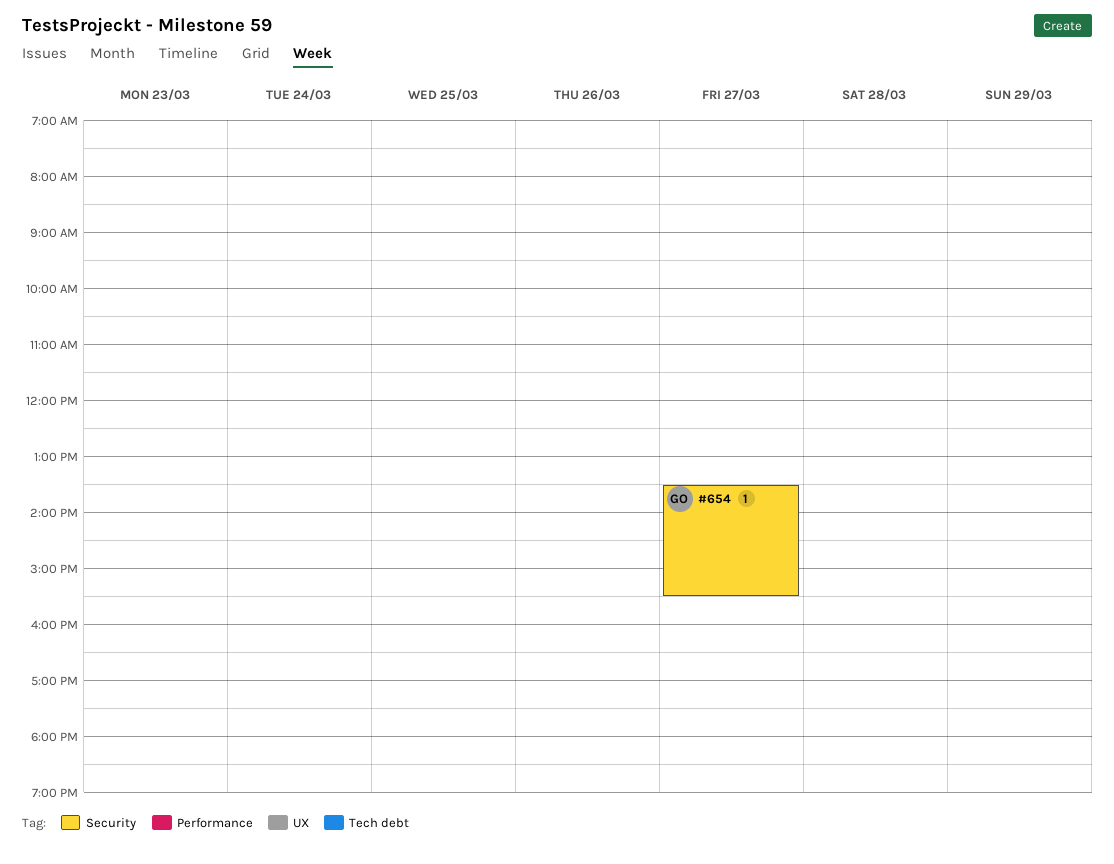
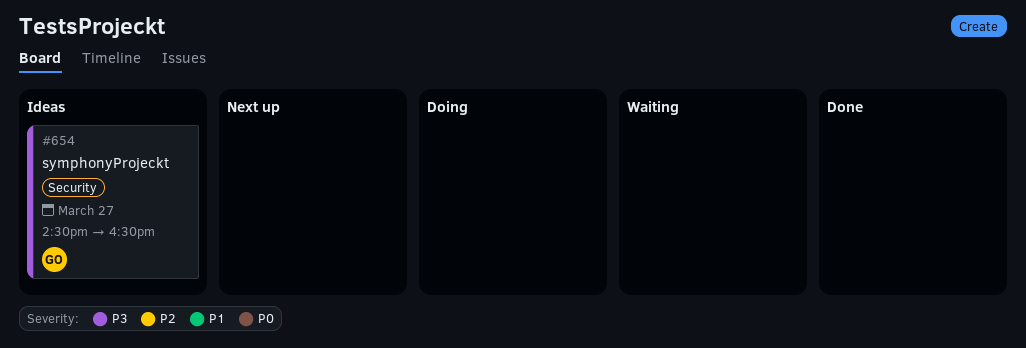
#654, begins: 13:30 -> 14:30
#654, ends: 15:30 -> 16:30

